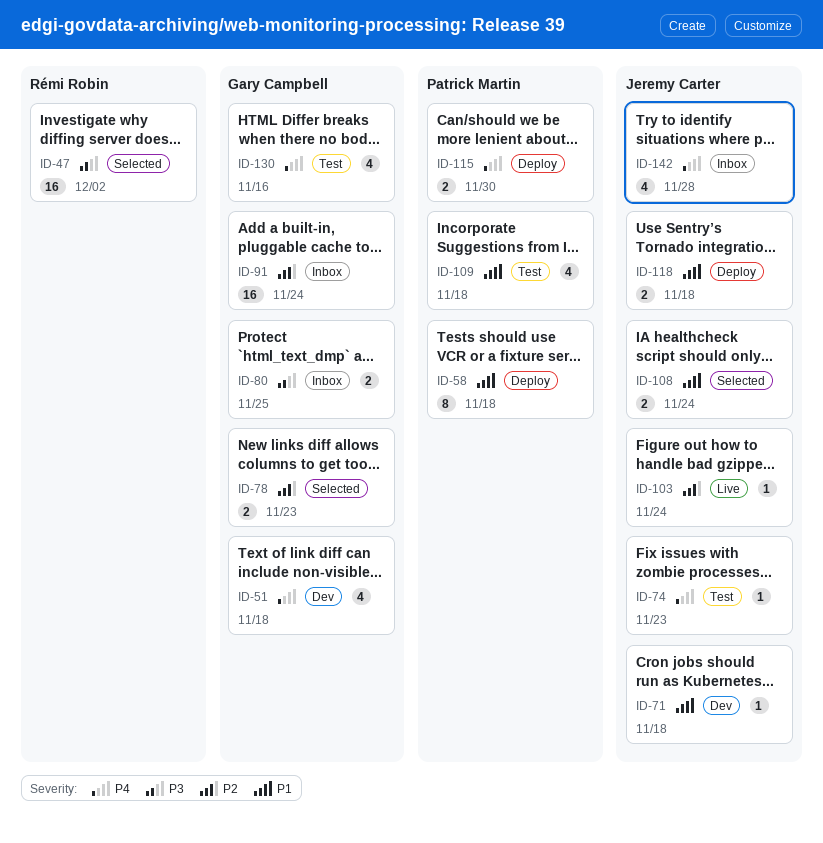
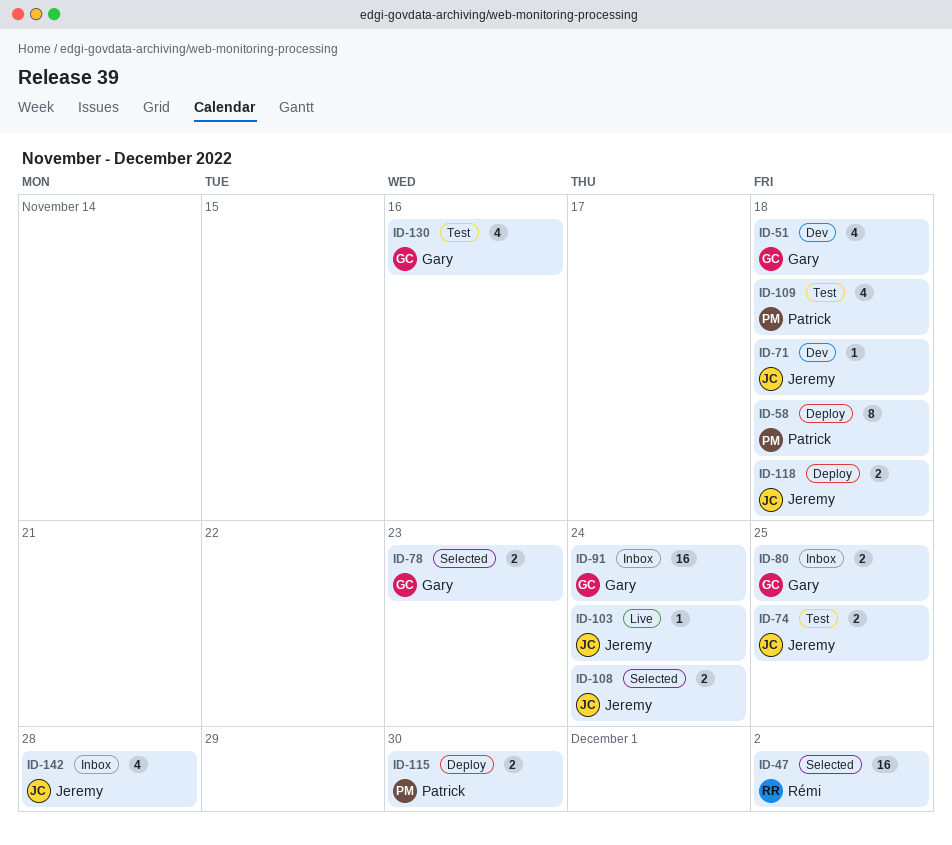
ID-74, estimate: 1 -> 2
ID-74, due: Nov 23 -> Nov 25

